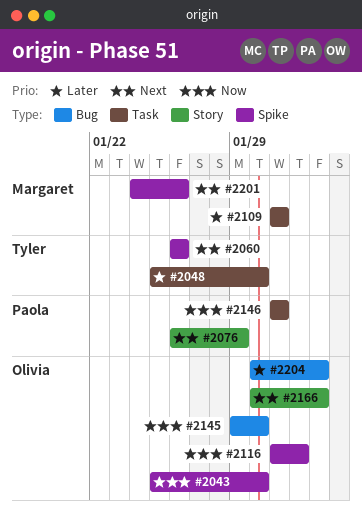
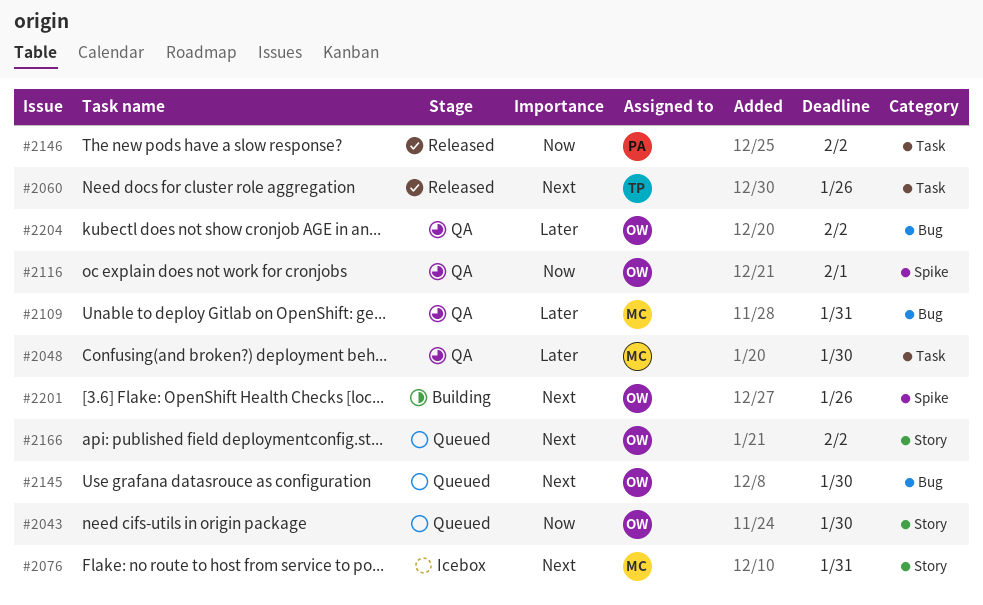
#2043, label: Spike -> Story
#2048, owner: Tyler -> Margaret
#2060, label: Spike -> Task
#2076, owner: Paola -> Margaret
#2076, due: Jan 29 -> Jan 31
#2109, label: Task -> Bug
#2145, priority: Now -> Next
#2146, due: Jan 31 -> Feb 2
#2201, owner: Margaret -> Olivia

